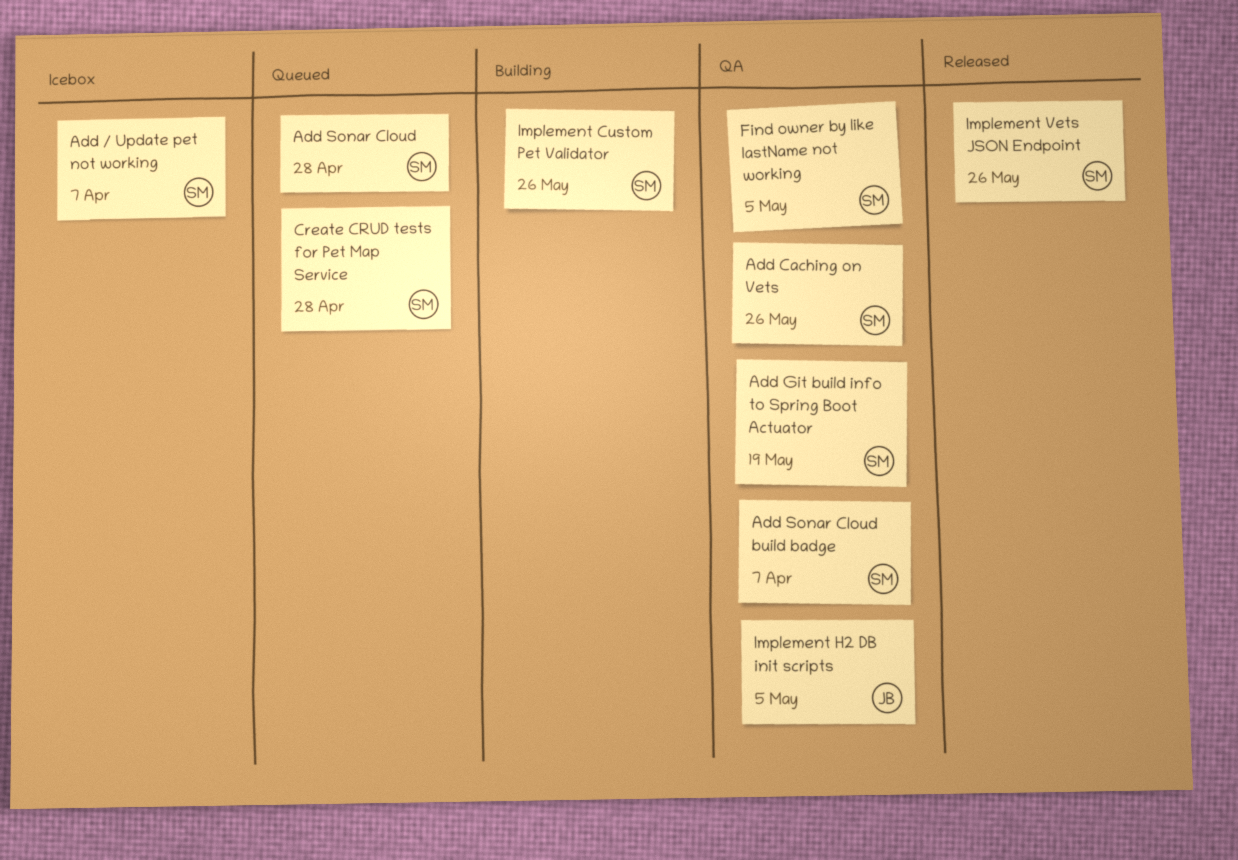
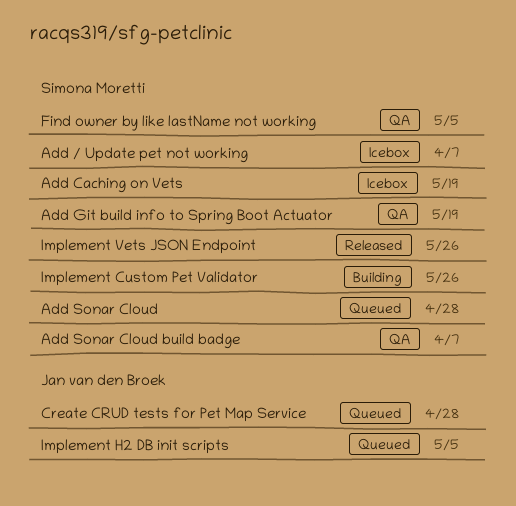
Add Caching on Vets, status: QA -> Icebox
Add Caching on Vets, due: May 26 -> May 19
Create CRUD tests for Pet Map Service, owner: Simona Moretti -> Jan van den Broek
Implement H2 DB init scripts, status: QA -> Queued

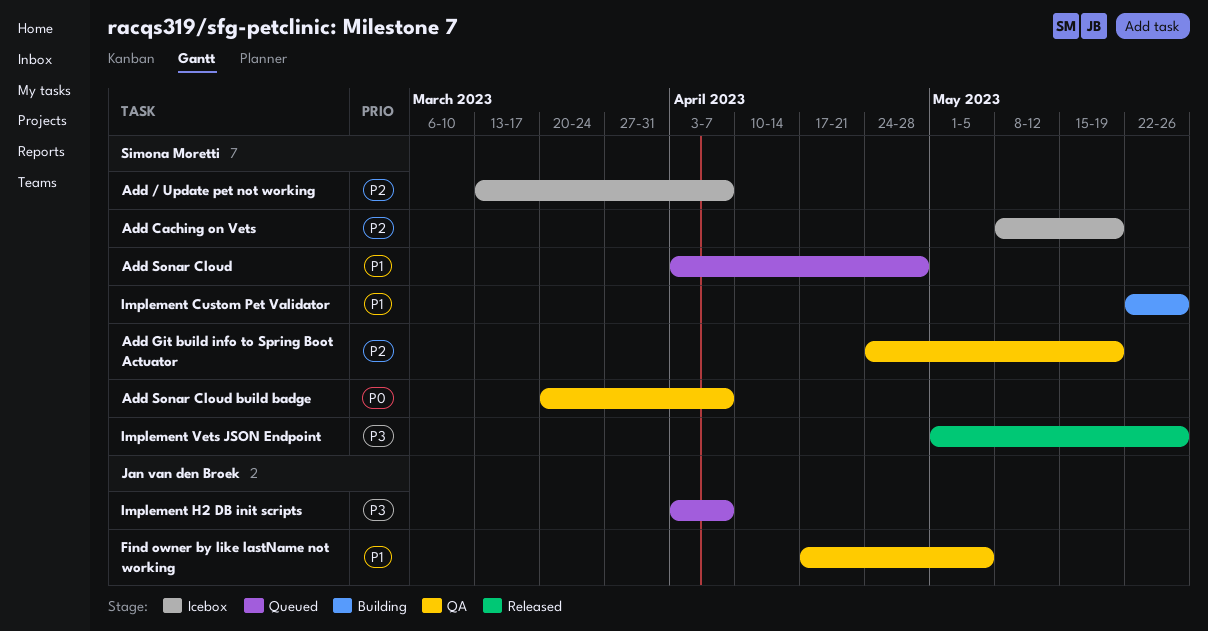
Create CRUD tests for Pet Map Service: present -> none
Find owner by like lastName not working, owner: Simona Moretti -> Jan van den Broek
Implement H2 DB init scripts, due: May 5 -> Apr 7

